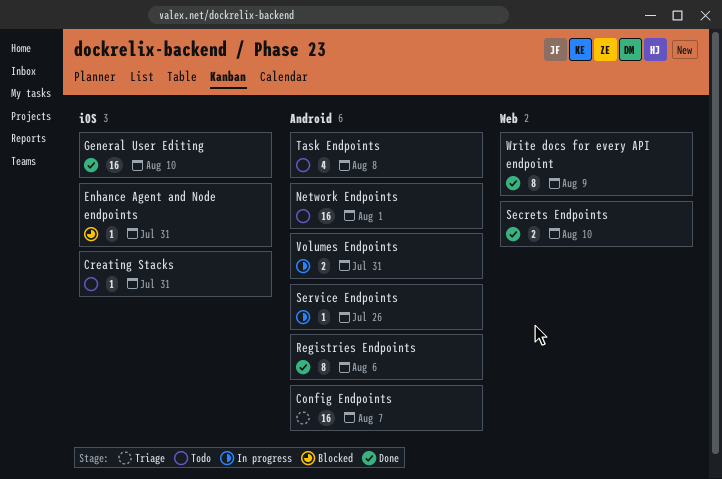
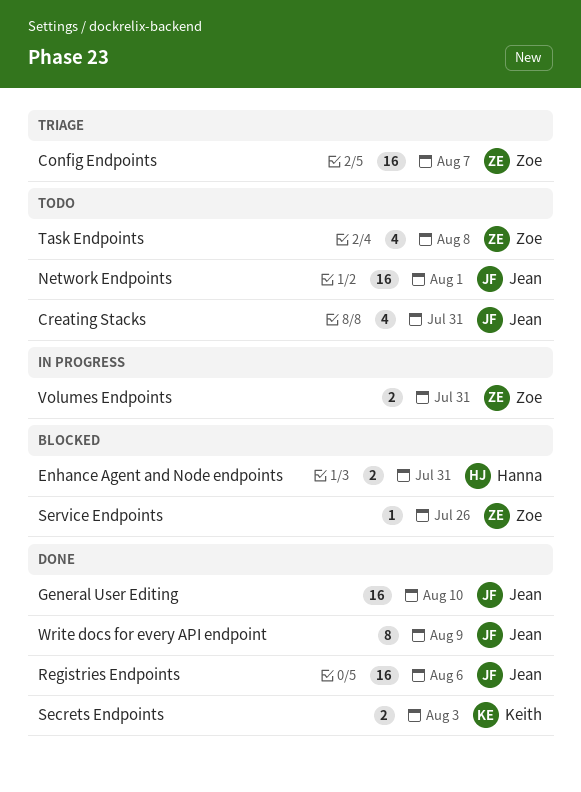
Creating Stacks, estimate: 1 -> 4
Enhance Agent and Node endpoints, estimate: 1 -> 2
Registries Endpoints, estimate: 8 -> 16
Secrets Endpoints, due: Aug 10 -> Aug 3
Service Endpoints, status: In progress -> Blocked

